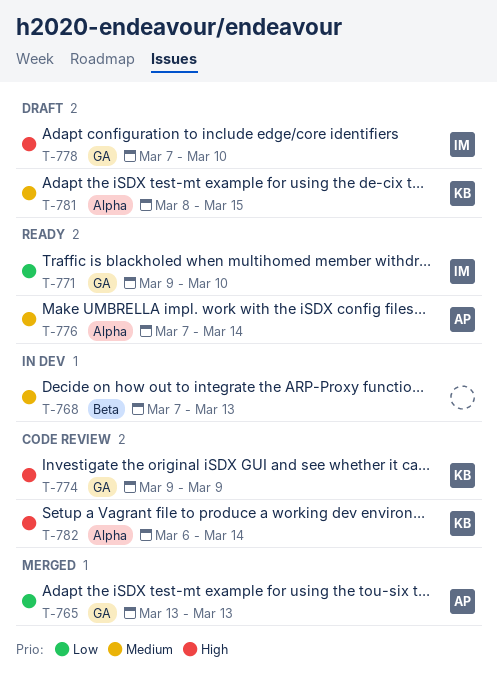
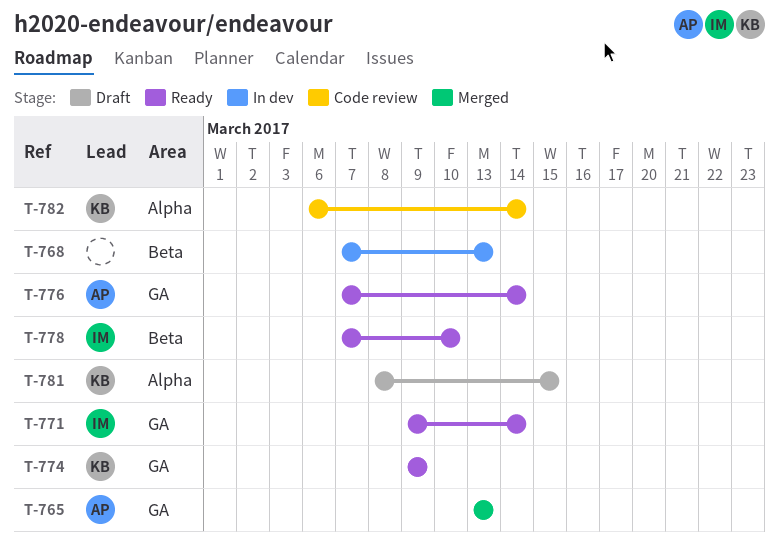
T-771, due: Mar 10 -> Mar 14
T-774, status: Code review -> Ready
T-776, label: Alpha -> GA
T-778, status: Draft -> Ready
T-778, label: GA -> Beta

